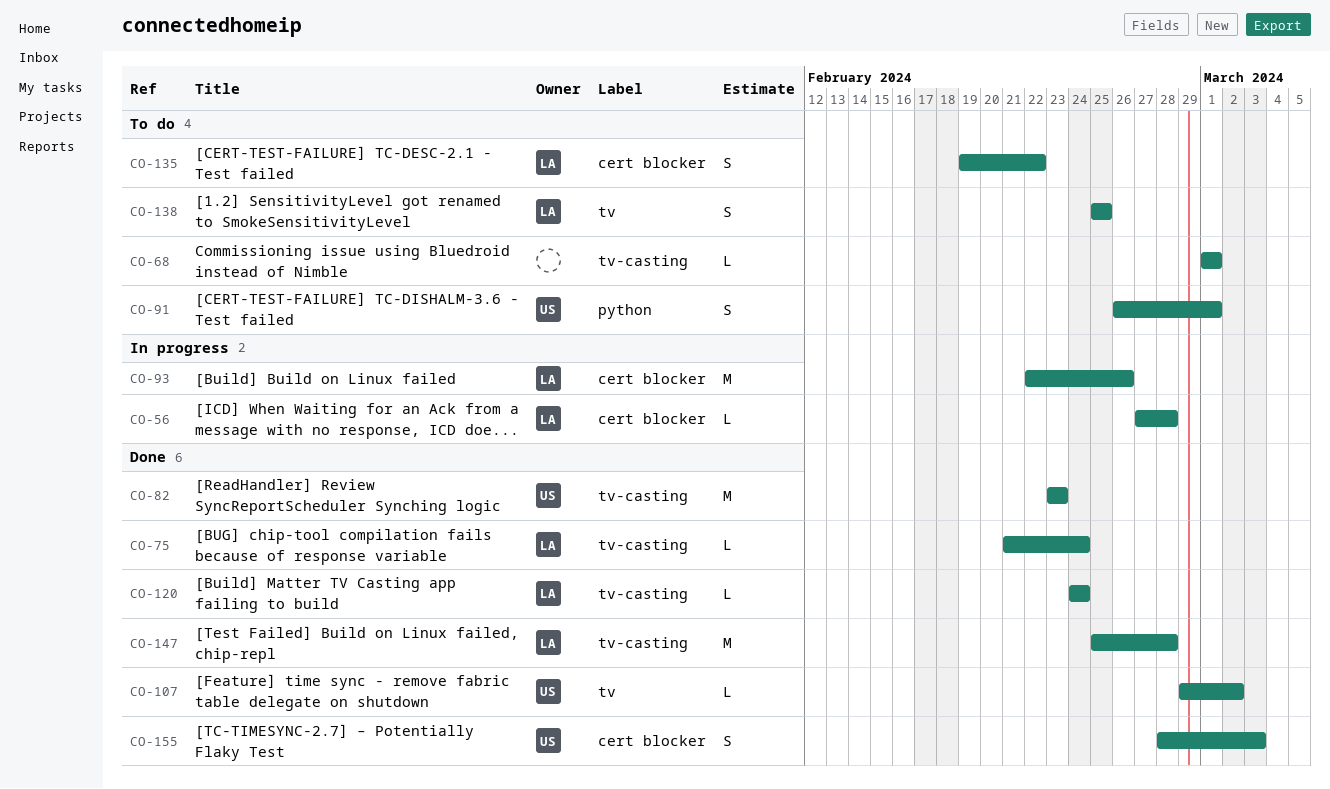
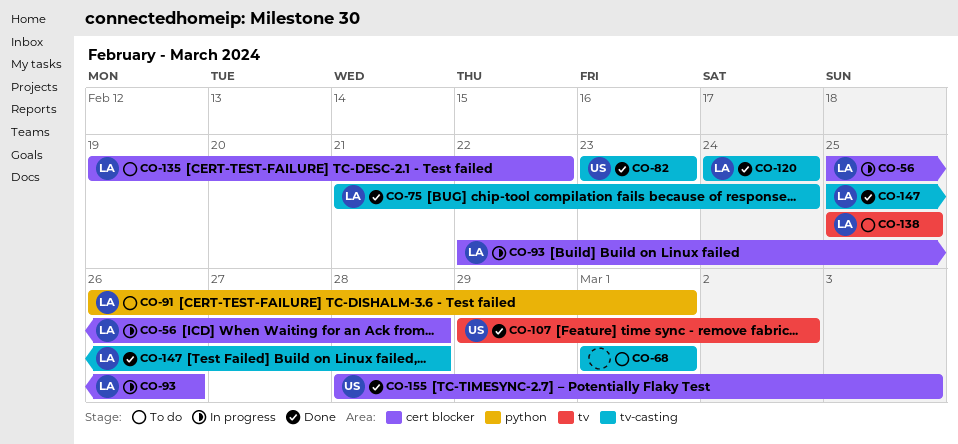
CO-56, start: Feb 27 -> Feb 25
CO-91, owner: US -> LA

